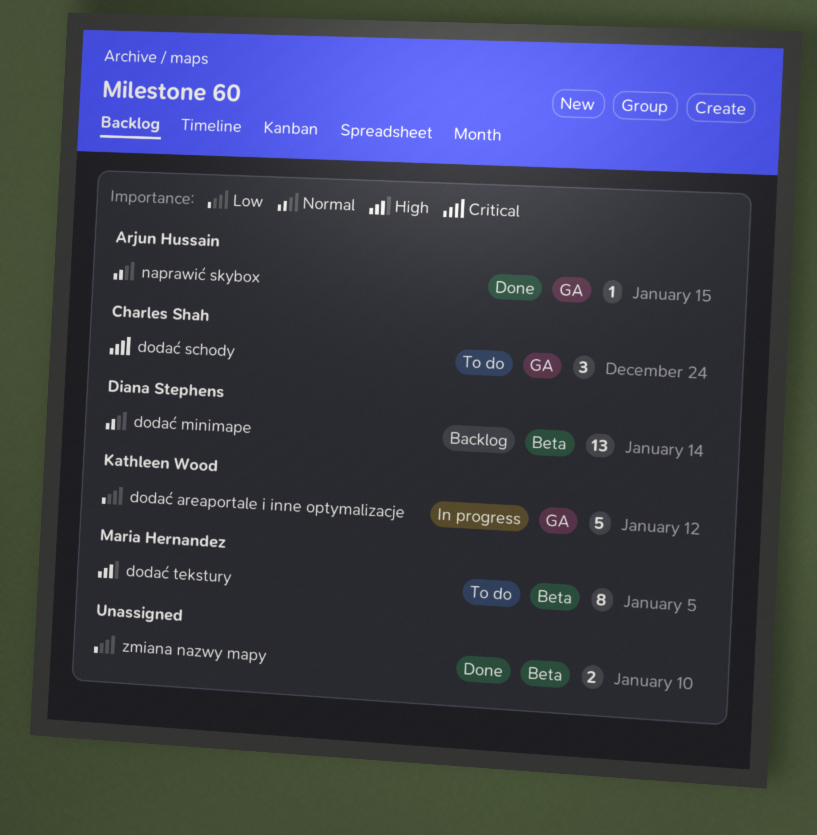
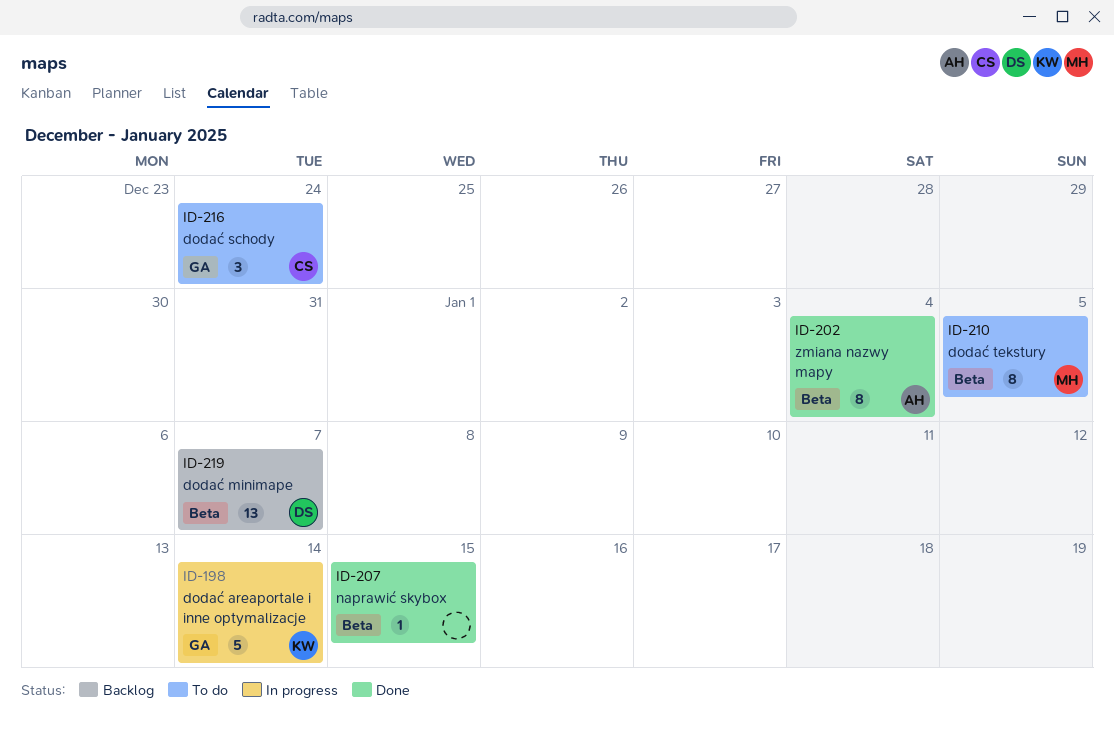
dodać areaportale i inne optymalizacje, due: Jan 12 -> Jan 14
dodać minimape, due: Jan 14 -> Jan 7
naprawić skybox, owner: Arjun Hussain -> none
naprawić skybox, label: GA -> Beta
zmiana nazwy mapy, owner: none -> Arjun Hussain
zmiana nazwy mapy, estimate: 2 -> 8
zmiana nazwy mapy, due: Jan 10 -> Jan 4

